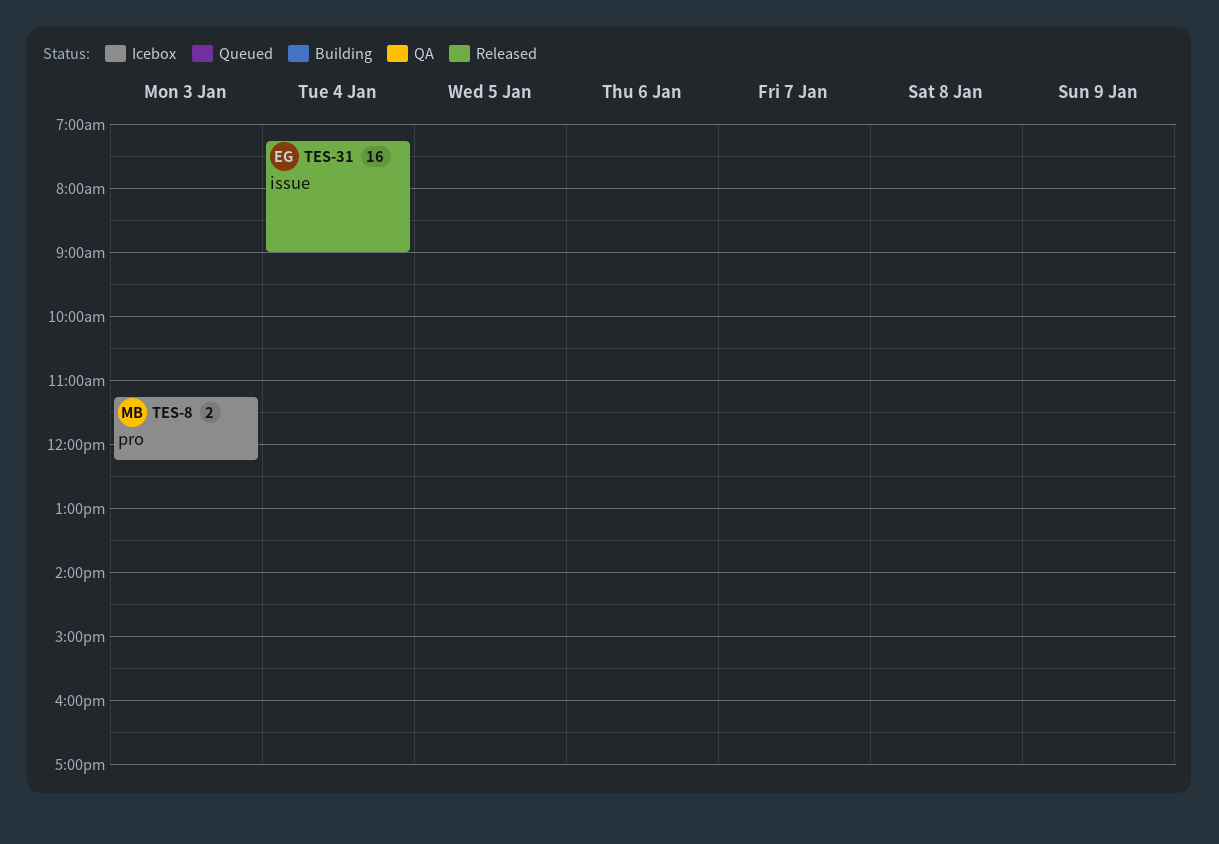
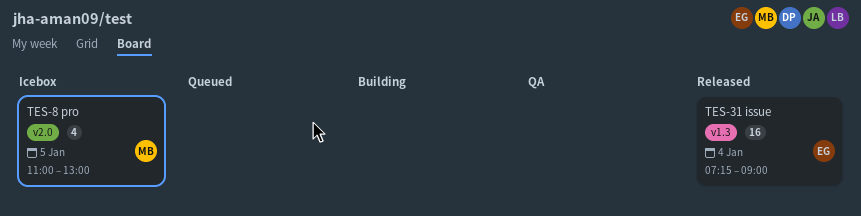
TES-8, estimate: 2 -> 4
TES-8, day: Jan 3 -> Jan 5
TES-8, begins: 11:15 -> 11:00
TES-8, ends: 12:15 -> 13:00

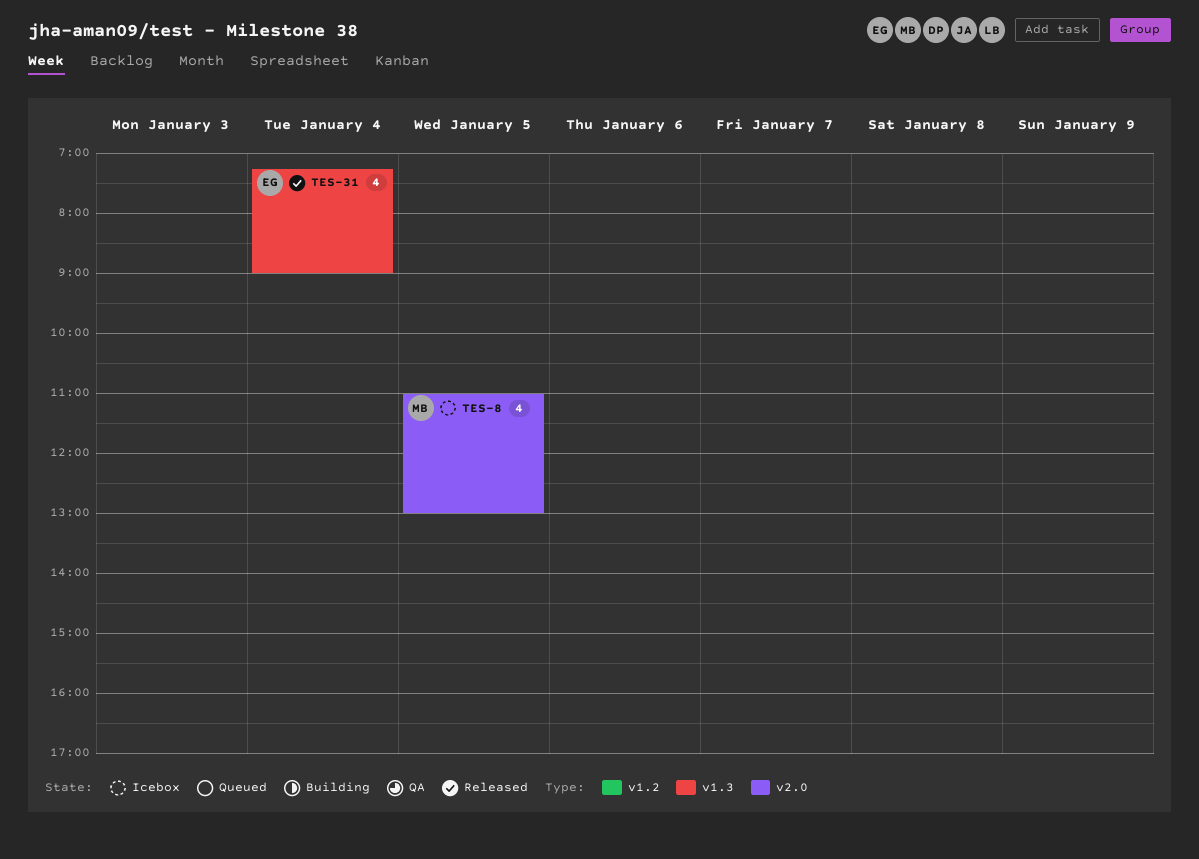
TES-31, estimate: 16 -> 4

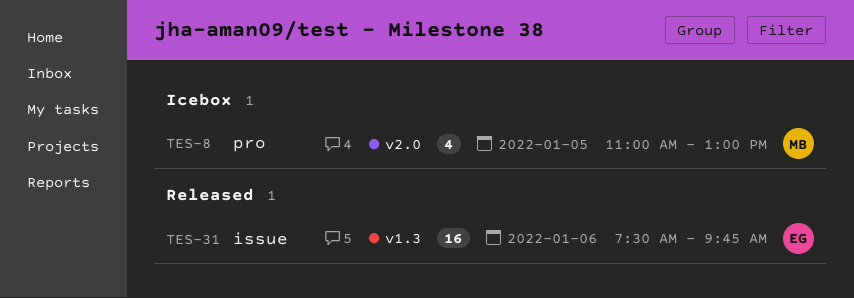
TES-31, estimate: 4 -> 16
TES-31, day: Jan 4 -> Jan 6
TES-31, begins: 07:15 -> 07:30
TES-31, ends: 09:00 -> 09:45

